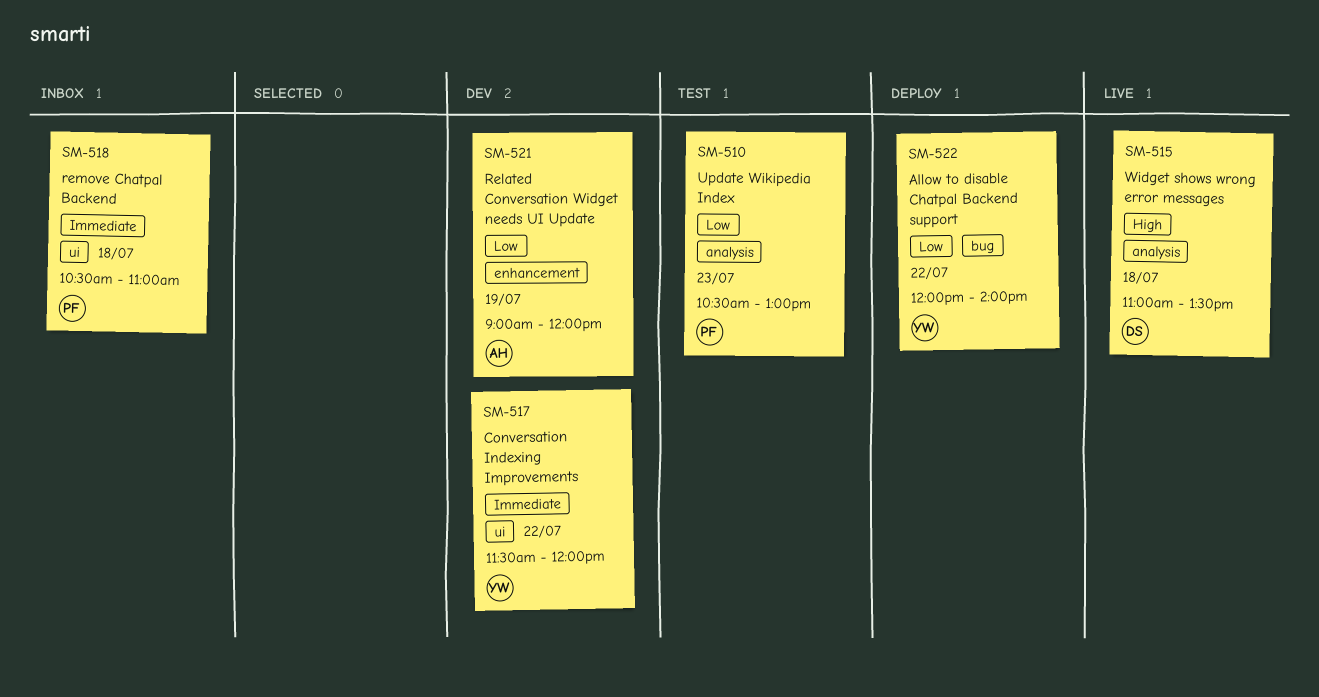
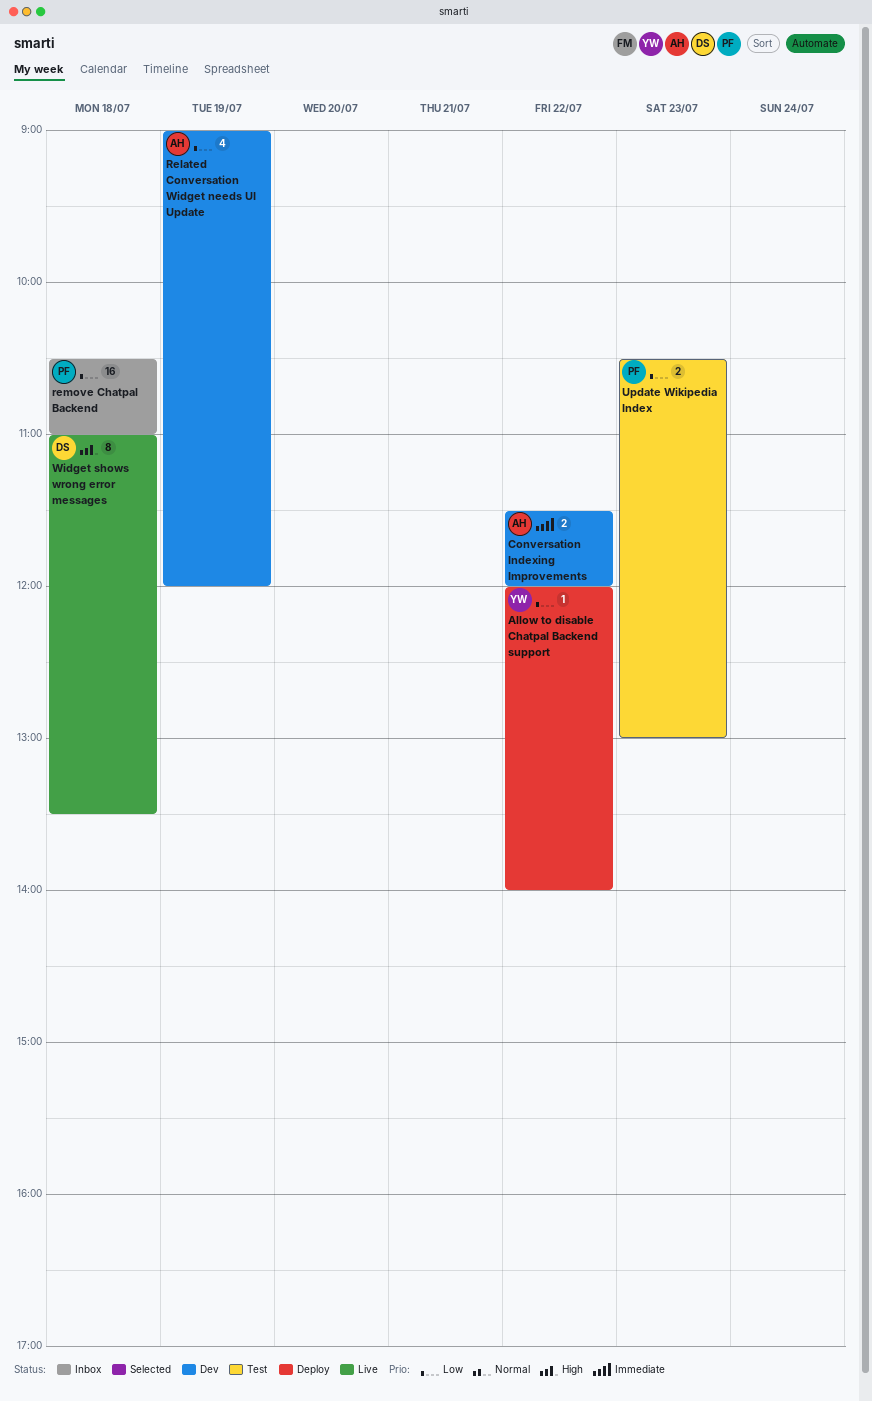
Conversation Indexing Improvements, owner: YW -> AH
remove Chatpal Backend, priority: Immediate -> Low

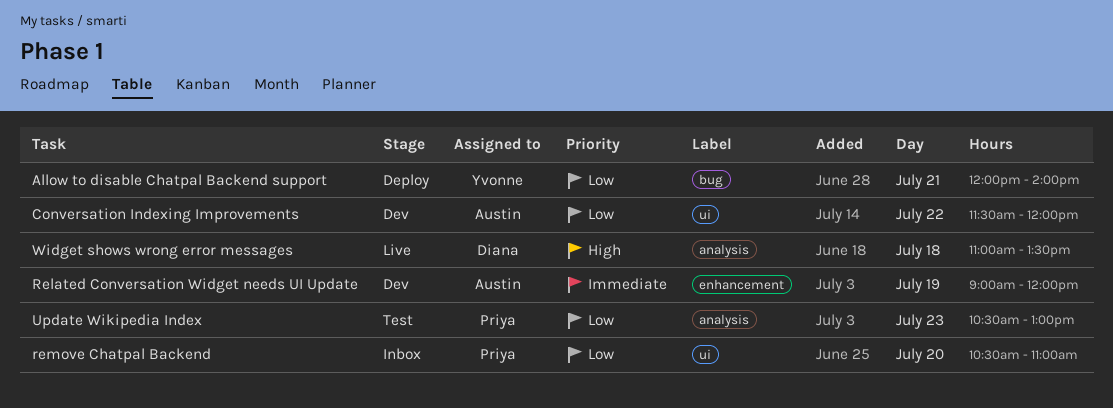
Allow to disable Chatpal Backend support, day: Jul 22 -> Jul 21
Conversation Indexing Improvements, priority: Immediate -> Low
Related Conversation Widget needs UI Update, priority: Low -> Immediate
remove Chatpal Backend, day: Jul 18 -> Jul 20

